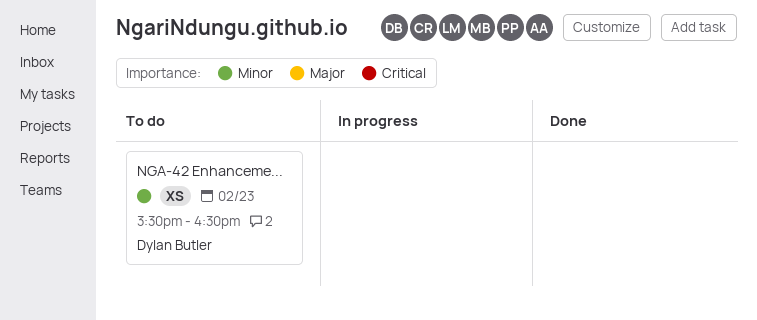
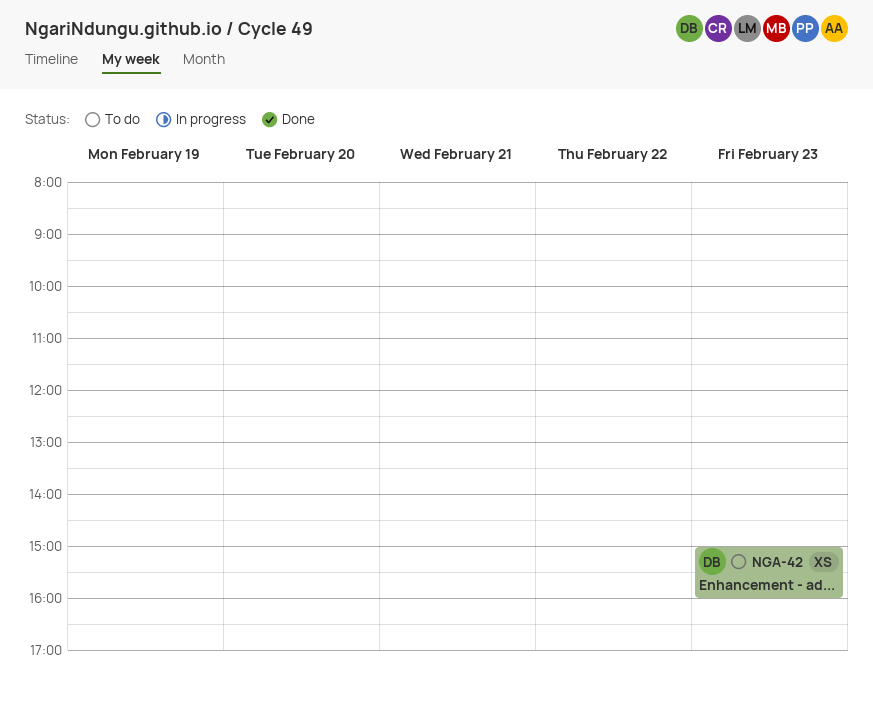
NGA-42, begins: 15:30 -> 15:00
NGA-42, ends: 16:30 -> 16:00

